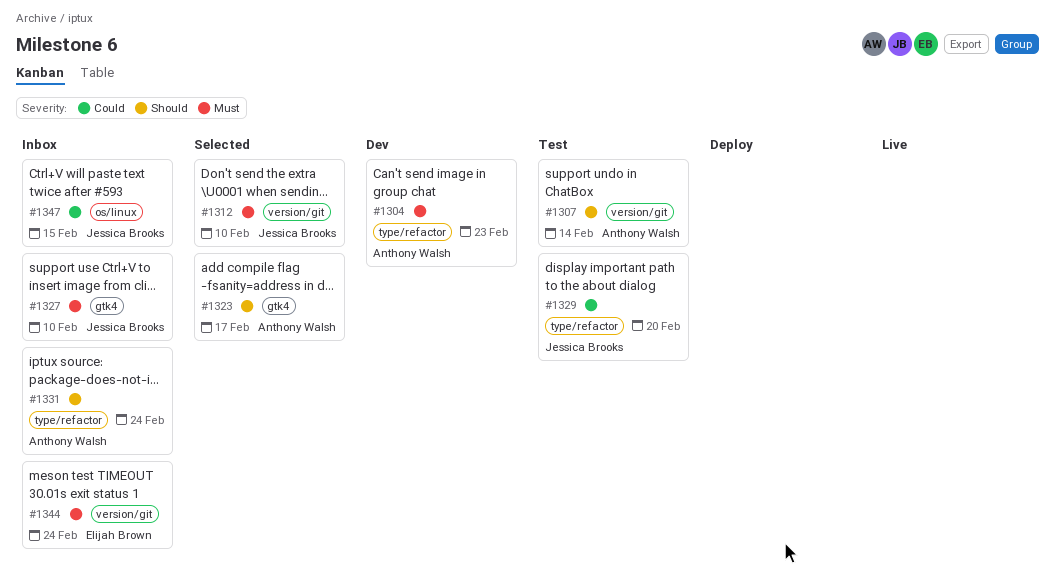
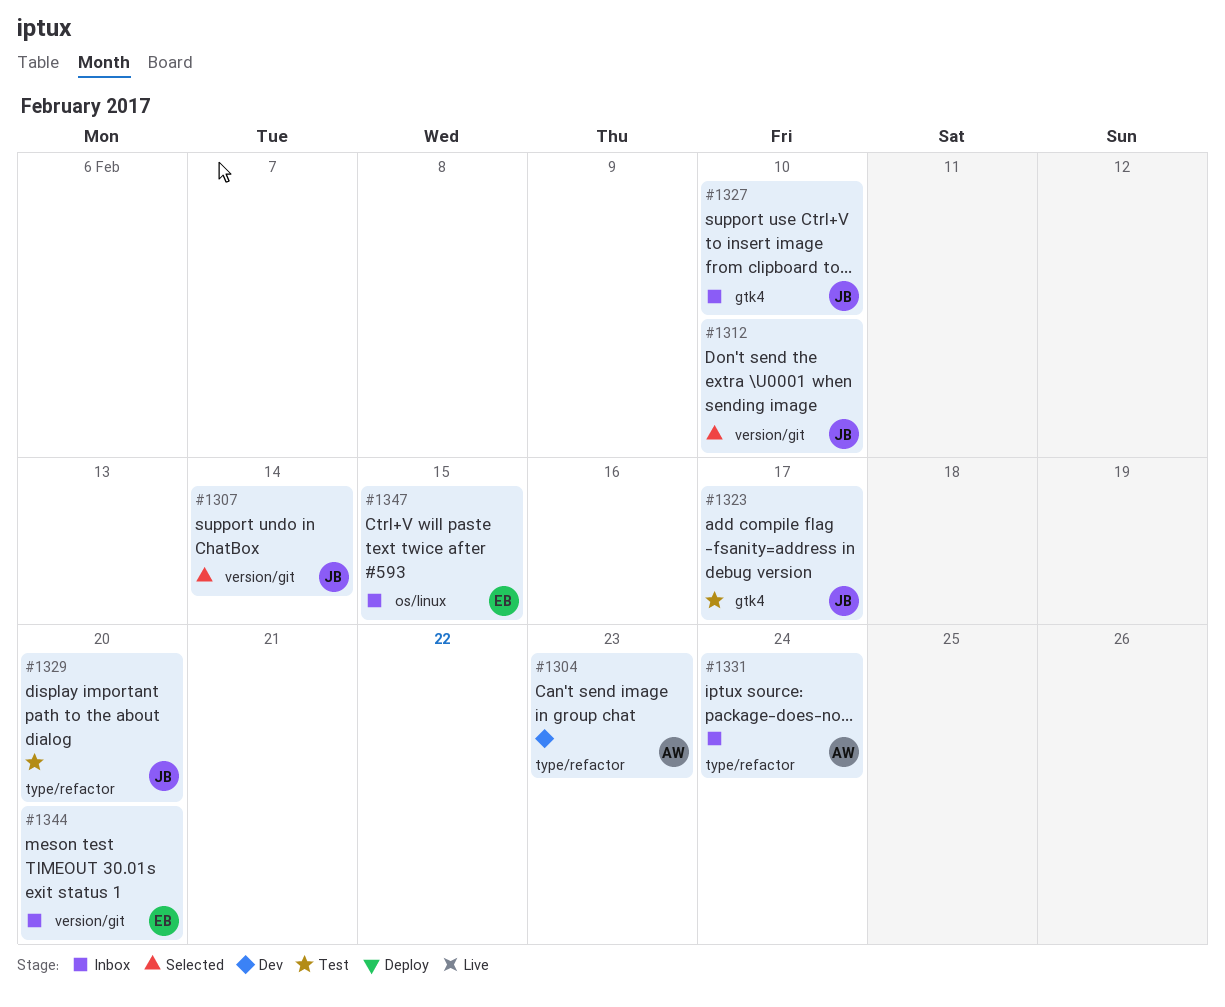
#1307, status: Test -> Selected
#1307, owner: Anthony Walsh -> Jessica Brooks
#1323, status: Selected -> Test
#1323, owner: Anthony Walsh -> Jessica Brooks
#1344, due: Feb 24 -> Feb 20
#1347, owner: Jessica Brooks -> Elijah Brown

